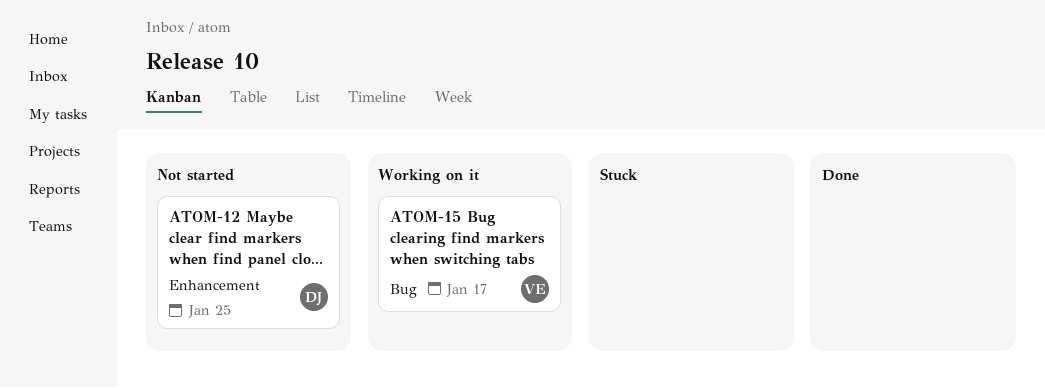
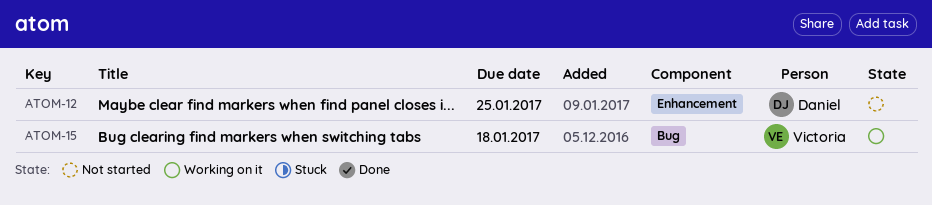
ATOM-15, due: Jan 17 -> Jan 18

